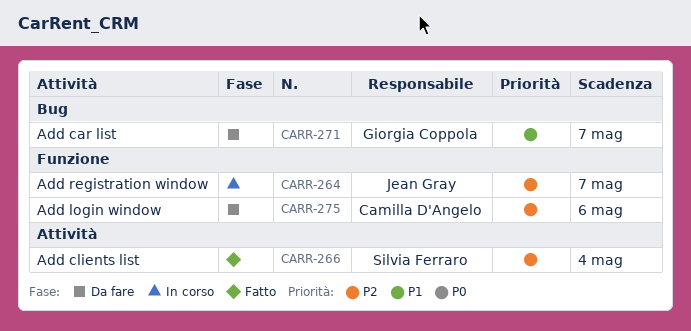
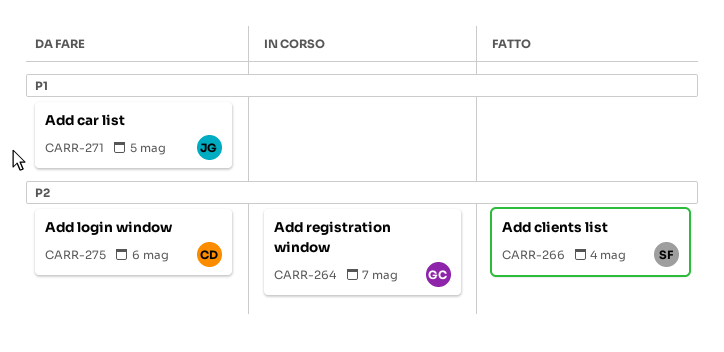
CARR-264, owner: Jean Gray -> Giorgia Coppola
CARR-271, owner: Giorgia Coppola -> Jean Gray
CARR-271, due: May 7 -> May 5

